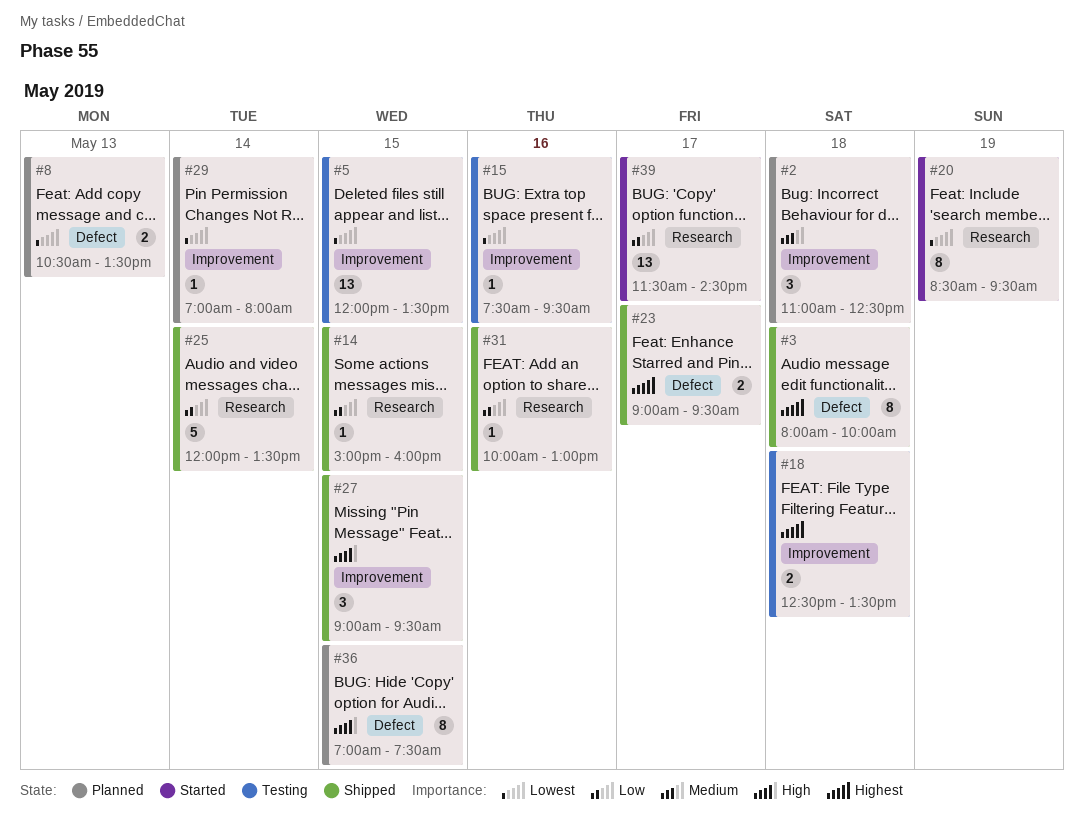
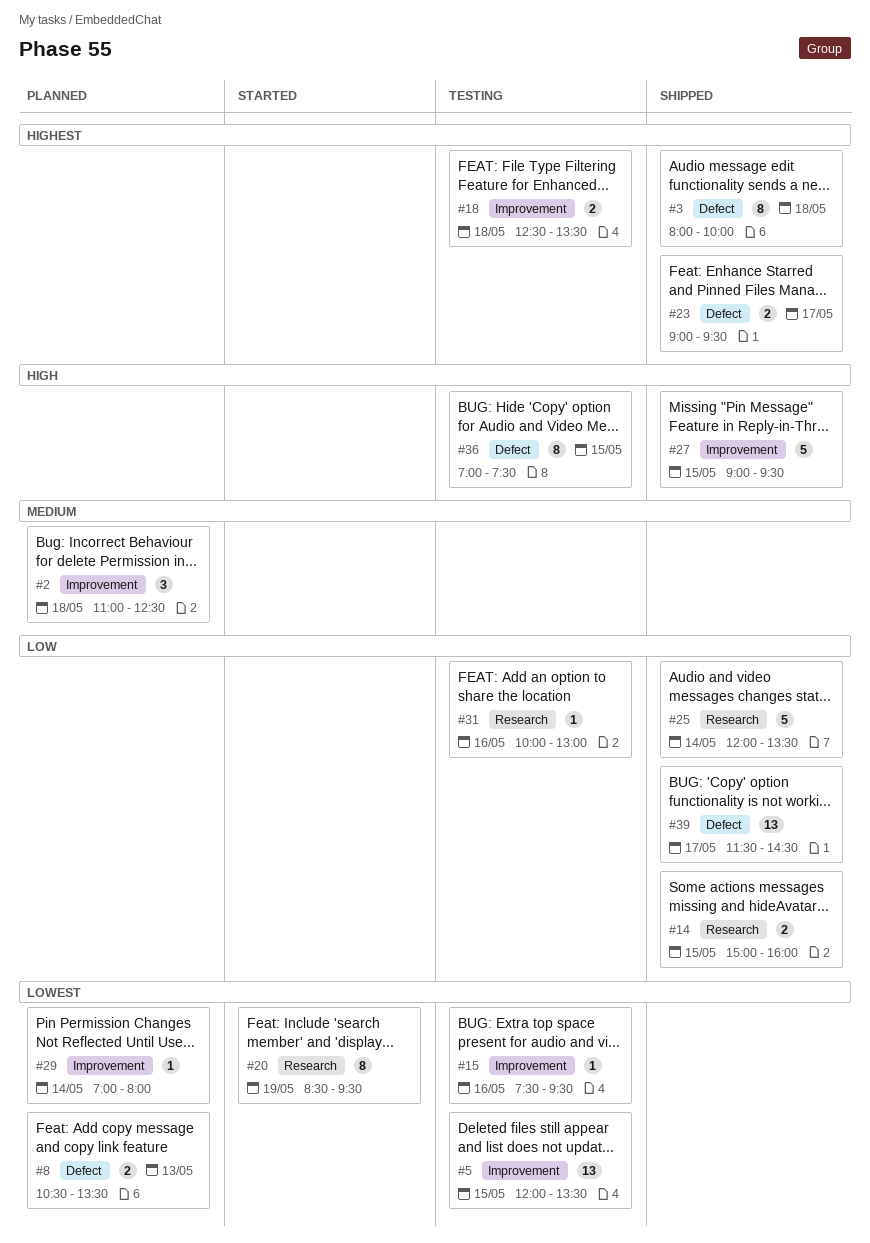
#14, estimate: 1 -> 2
#27, estimate: 3 -> 5
#31, status: Shipped -> Testing
#36, status: Planned -> Testing
#39, status: Started -> Shipped
#39, label: Research -> Defect

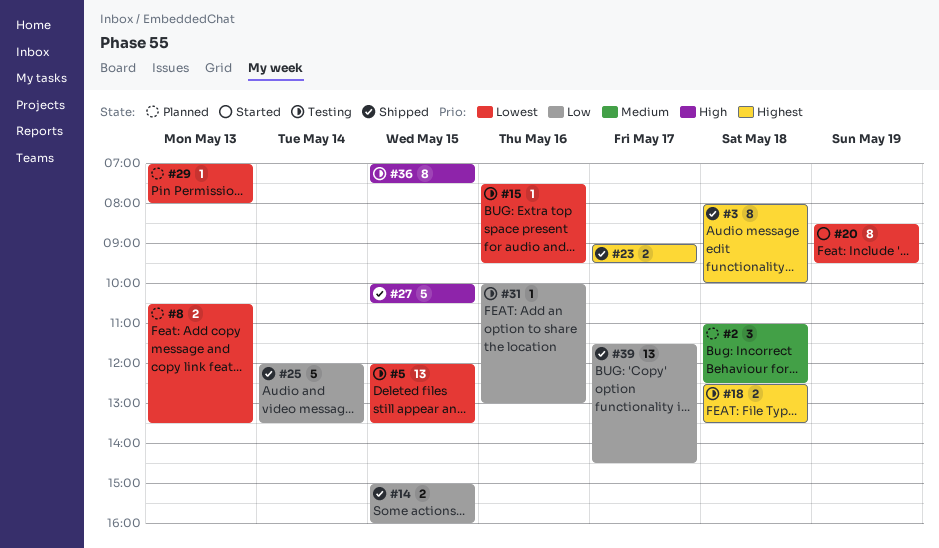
#27, begins: 09:00 -> 10:00
#27, ends: 09:30 -> 10:30
#29, day: May 14 -> May 13

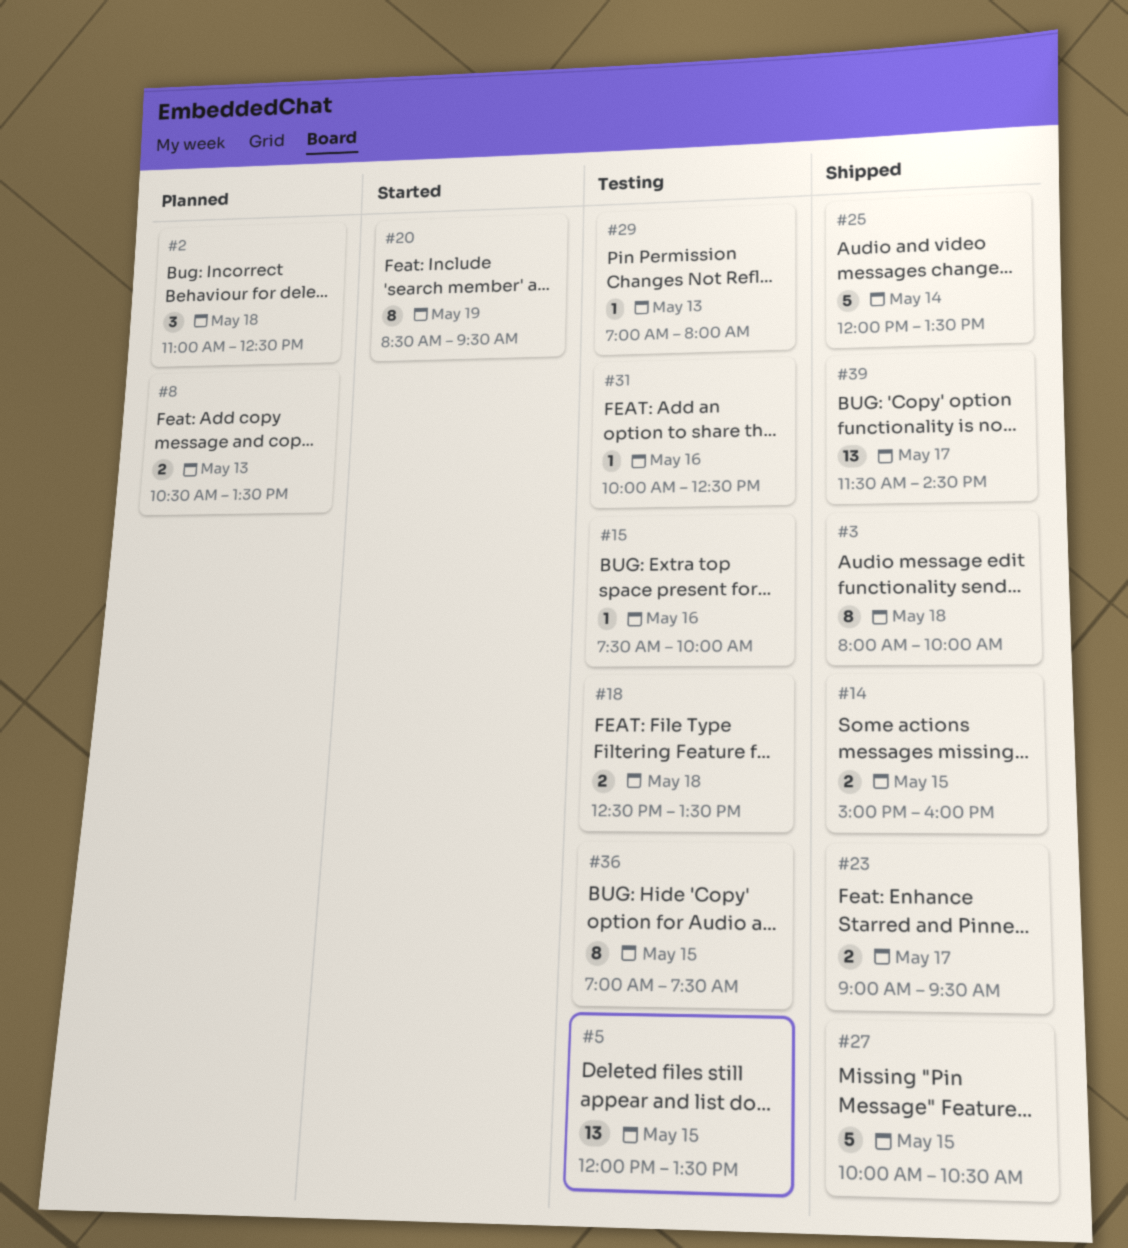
#15, ends: 09:30 -> 10:00
#29, status: Planned -> Testing
#31, ends: 13:00 -> 12:30

